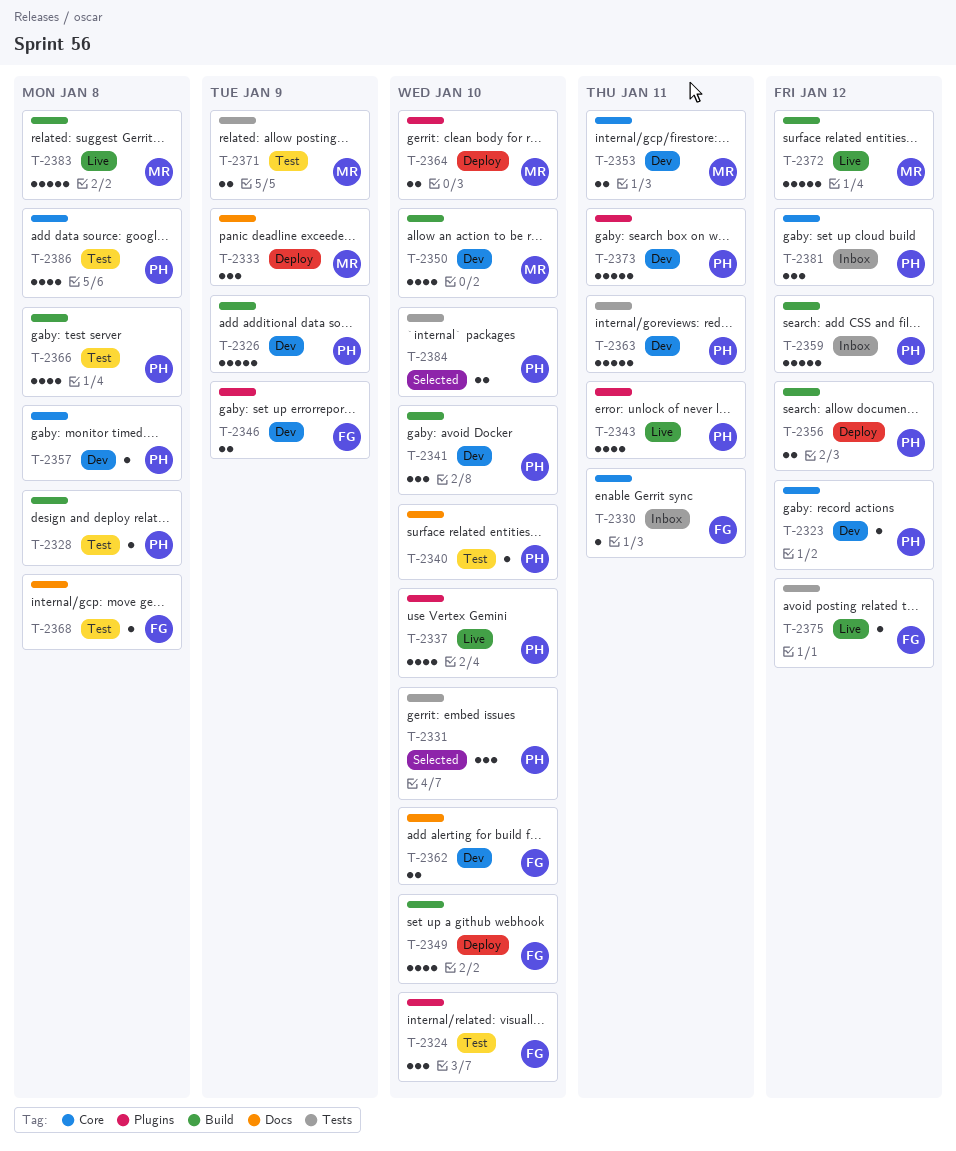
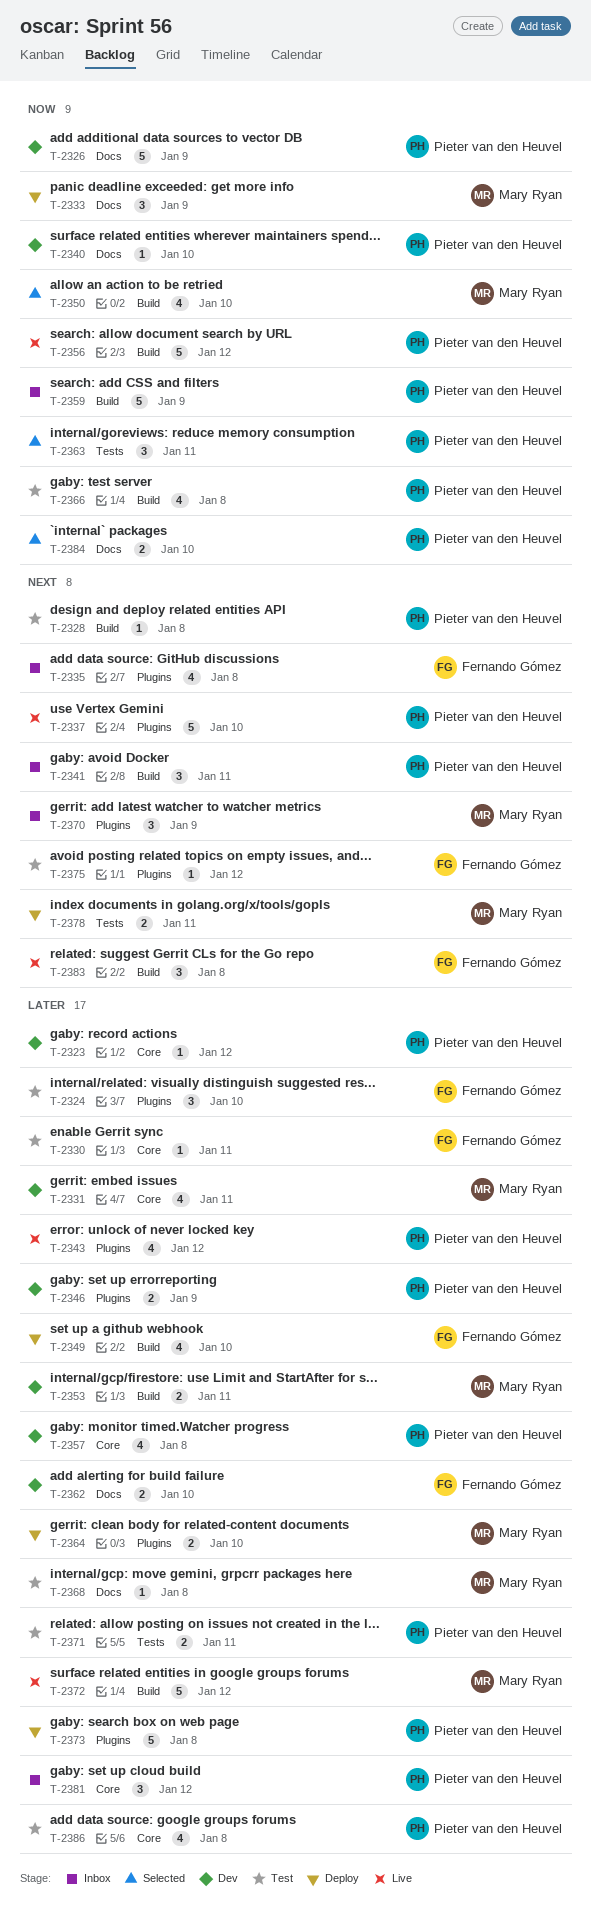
T-2326, label: Build -> Docs
T-2330, status: Inbox -> Test
T-2331, status: Selected -> Dev
T-2331, owner: Pieter van den Heuvel -> Mary Ryan
T-2331, label: Tests -> Core
T-2331, estimate: 3 -> 4
T-2331, due: Jan 10 -> Jan 11
T-2335: none -> present
T-2337, estimate: 4 -> 5
T-2340, status: Test -> Dev
T-2341, status: Dev -> Inbox
T-2341, due: Jan 10 -> Jan 11
T-2343, due: Jan 11 -> Jan 12
T-2346, owner: Fernando Gómez -> Pieter van den Heuvel
T-2350, status: Dev -> Selected
T-2353, label: Core -> Build
T-2356, status: Deploy -> Live
T-2356, estimate: 2 -> 5
T-2357, estimate: 1 -> 4
T-2359, due: Jan 12 -> Jan 9
T-2363, status: Dev -> Selected
T-2363, estimate: 5 -> 3
T-2368, owner: Fernando Gómez -> Mary Ryan
T-2370: none -> present
T-2371, owner: Mary Ryan -> Pieter van den Heuvel
T-2371, due: Jan 9 -> Jan 11
T-2373, status: Dev -> Deploy
T-2373, due: Jan 11 -> Jan 8
T-2375, status: Live -> Test
T-2375, label: Tests -> Plugins
T-2378: none -> present
T-2383, owner: Mary Ryan -> Fernando Gómez
T-2383, estimate: 5 -> 3
T-2384, label: Tests -> Docs

